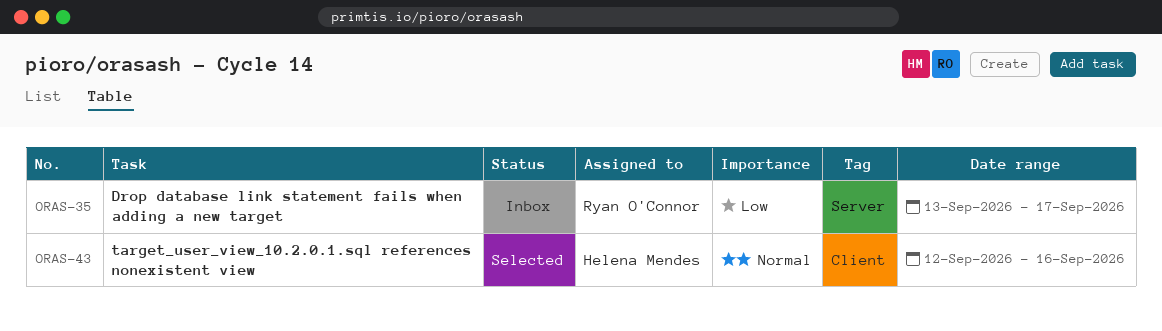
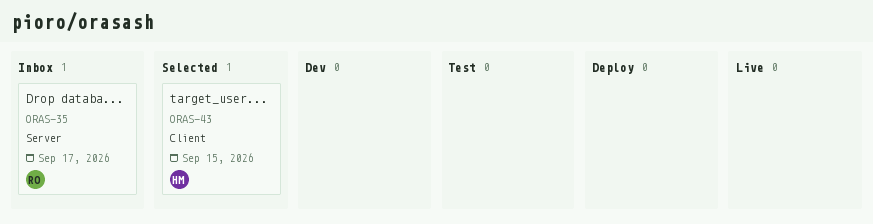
ORAS-43, due: Sep 16 -> Sep 15

